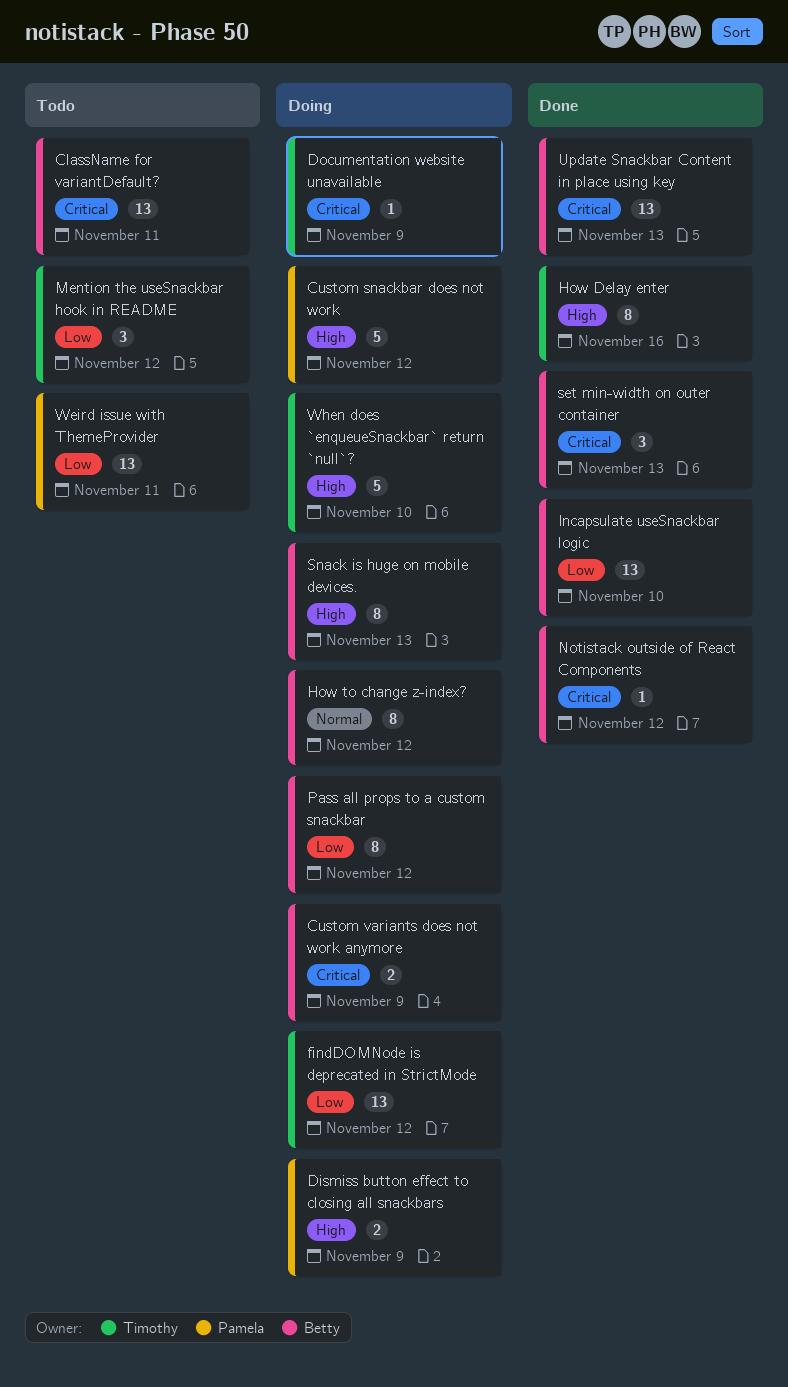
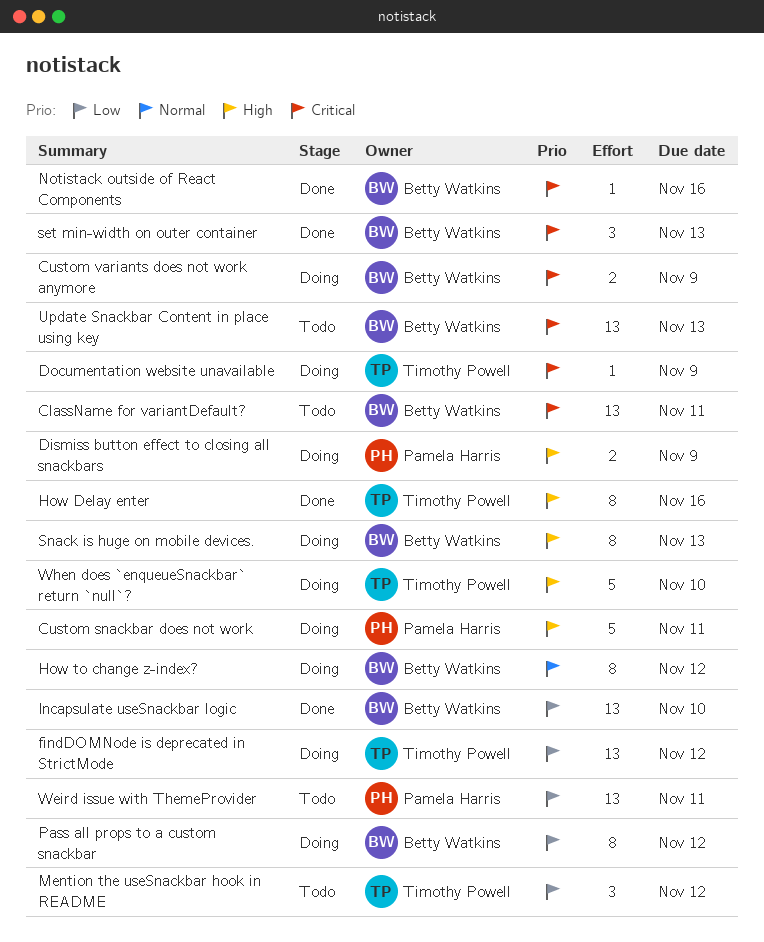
Custom snackbar does not work, due: Nov 12 -> Nov 11
Notistack outside of React Components, due: Nov 12 -> Nov 16
Update Snackbar Content in place using key, status: Done -> Todo

